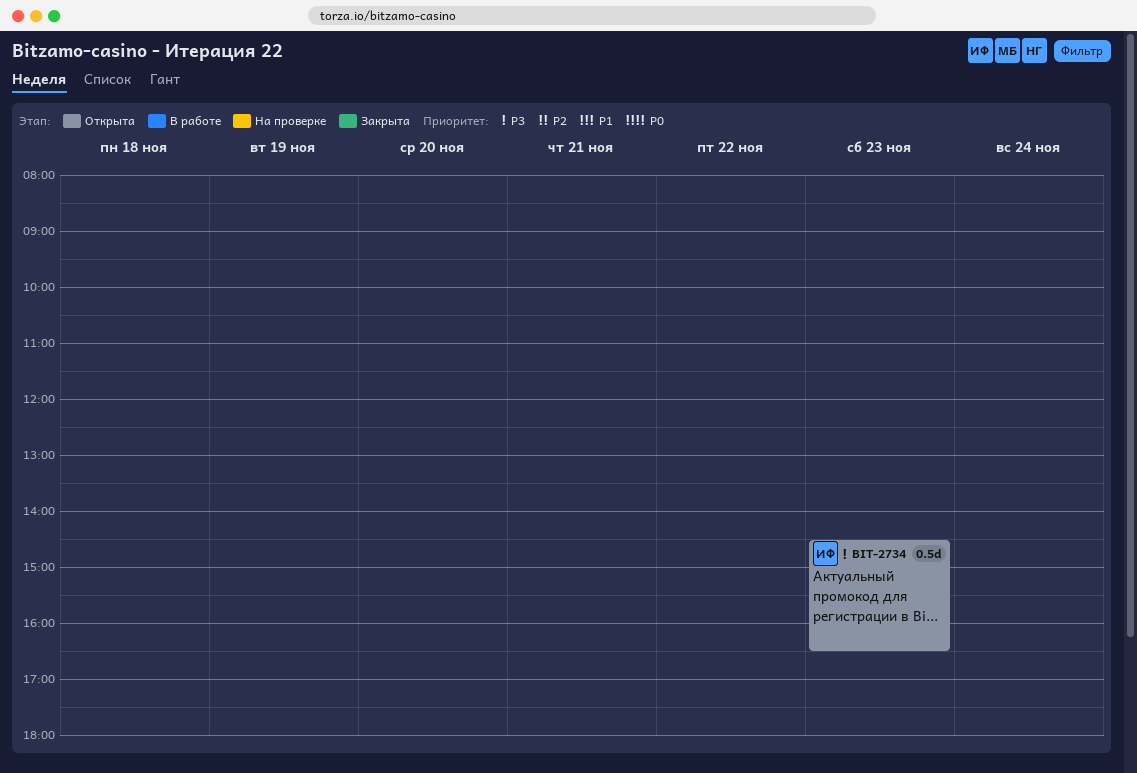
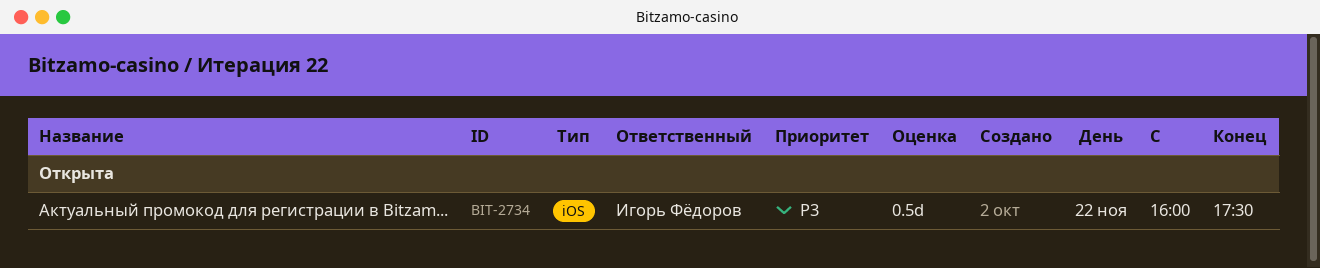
BIT-2734, day: Nov 23 -> Nov 22
BIT-2734, begins: 14:30 -> 16:00
BIT-2734, ends: 16:30 -> 17:30

